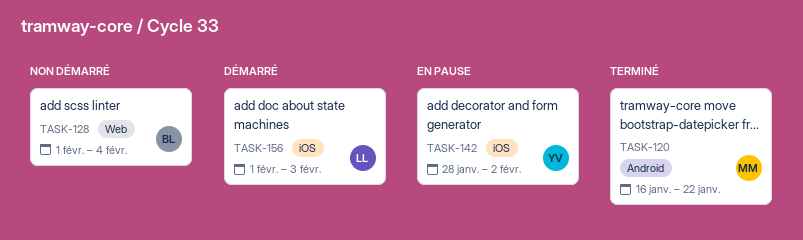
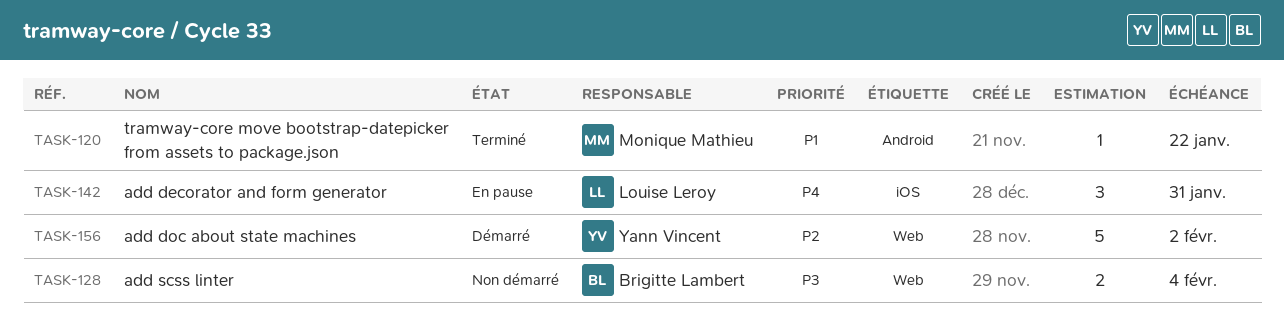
TASK-142, owner: Yann Vincent -> Louise Leroy
TASK-142, due: Feb 2 -> Jan 31
TASK-156, owner: Louise Leroy -> Yann Vincent
TASK-156, label: iOS -> Web
TASK-156, due: Feb 3 -> Feb 2

